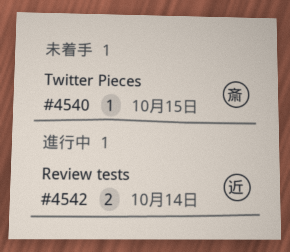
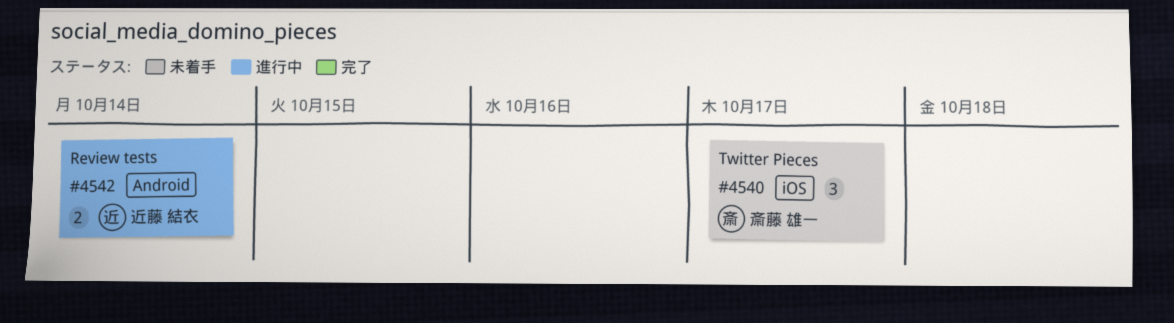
#4540, estimate: 1 -> 3
#4540, due: Oct 15 -> Oct 17

